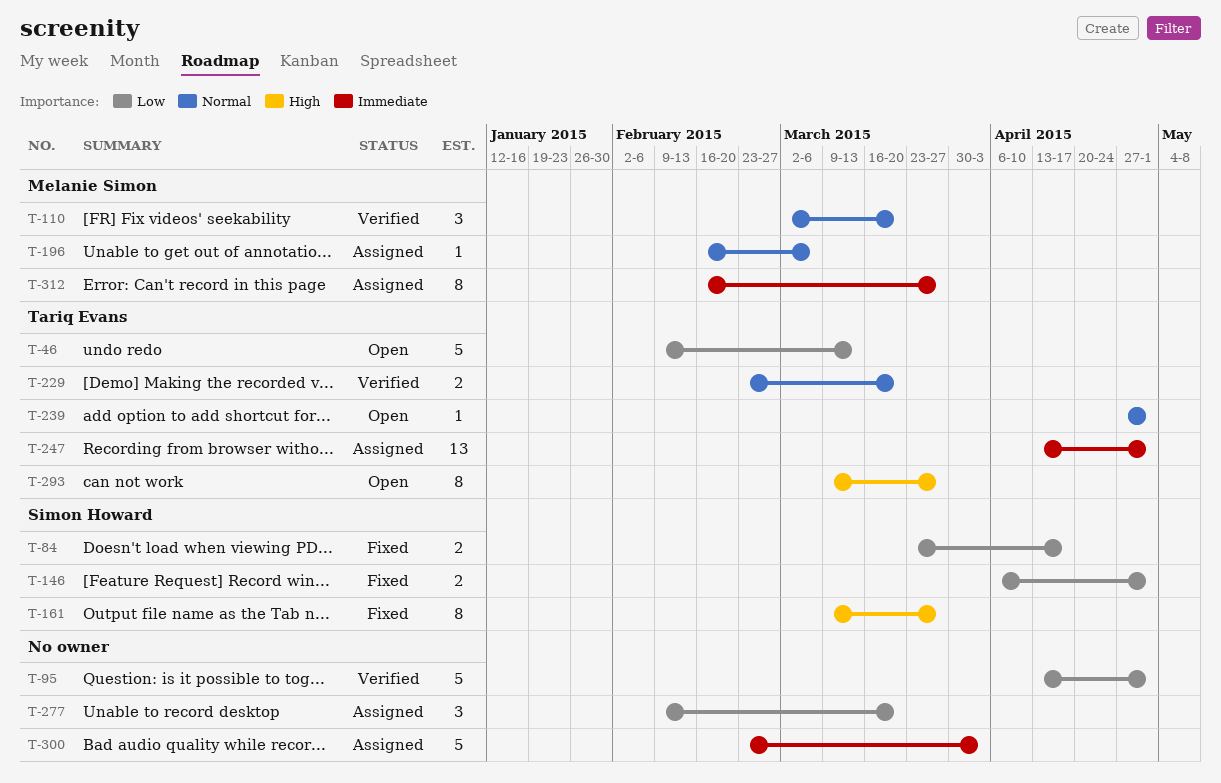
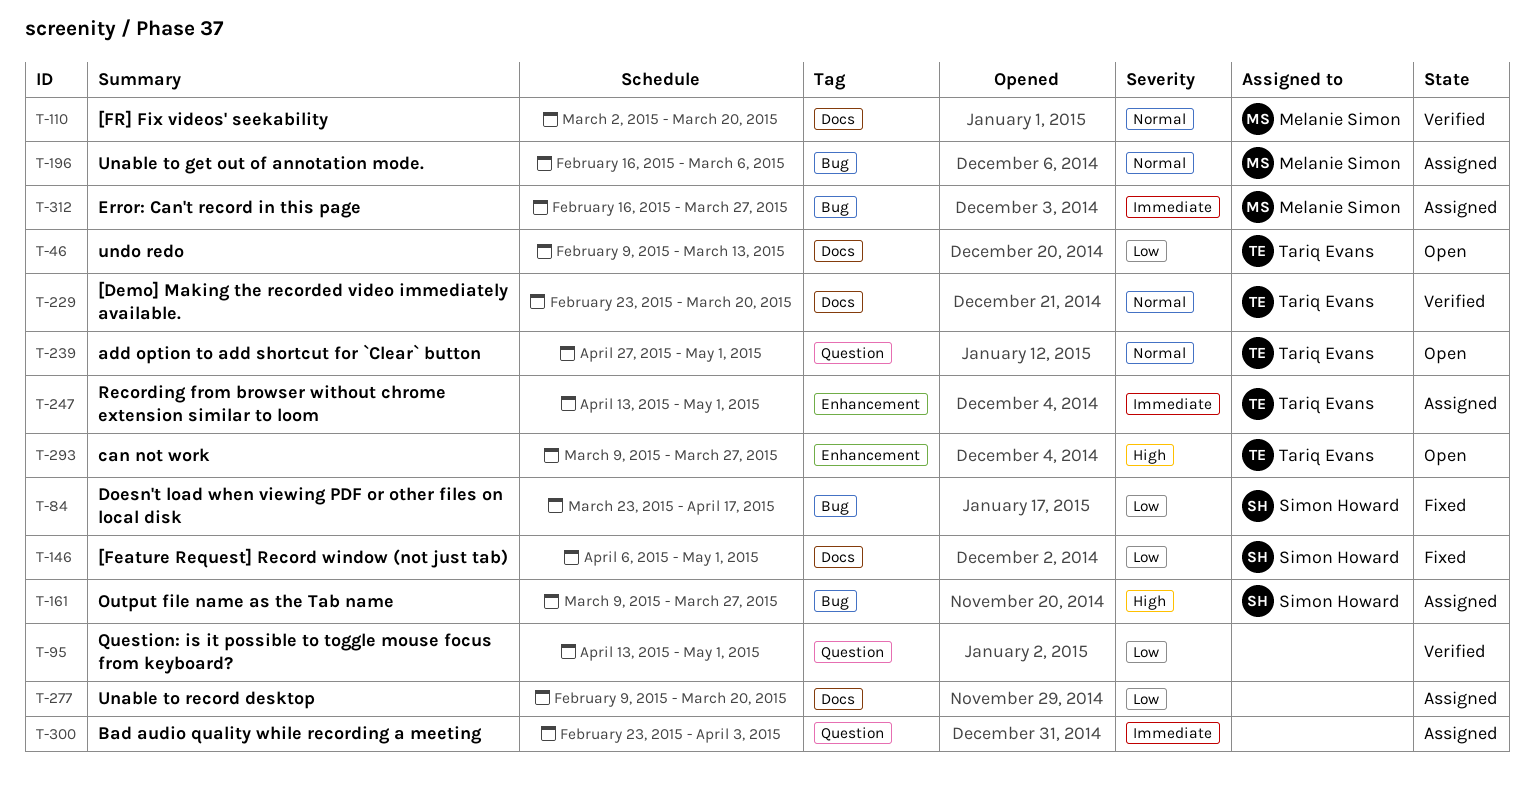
T-161, status: Fixed -> Assigned

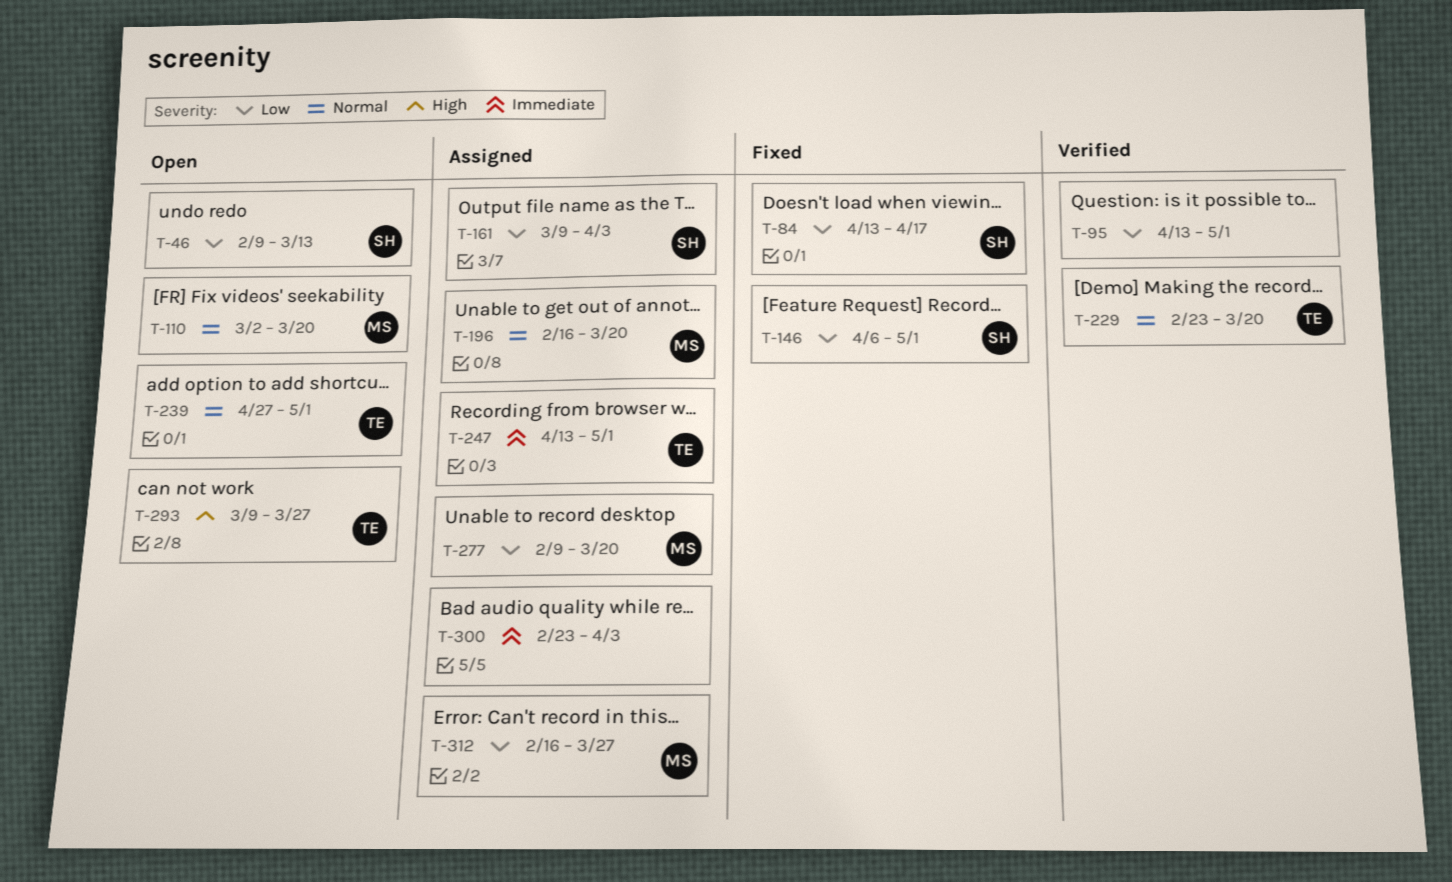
T-46, owner: Tariq Evans -> Simon Howard
T-84, start: Mar 23 -> Apr 13
T-110, status: Verified -> Open
T-161, priority: High -> Low
T-161, due: Mar 27 -> Apr 3
T-196, due: Mar 6 -> Mar 20
T-277, owner: none -> Melanie Simon
T-312, priority: Immediate -> Low

